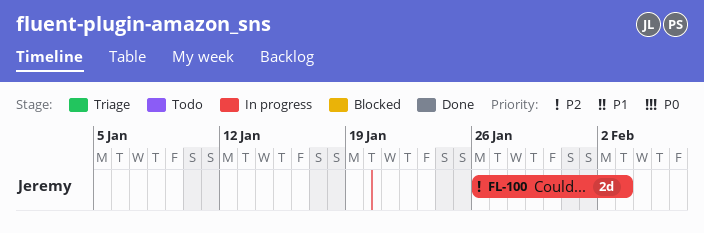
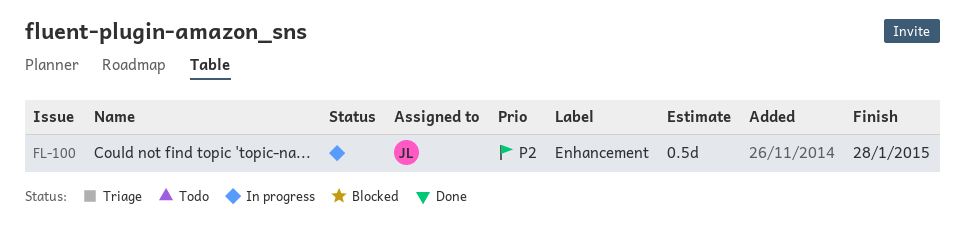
FL-100, estimate: 2d -> 0.5d
FL-100, due: Feb 3 -> Jan 28

